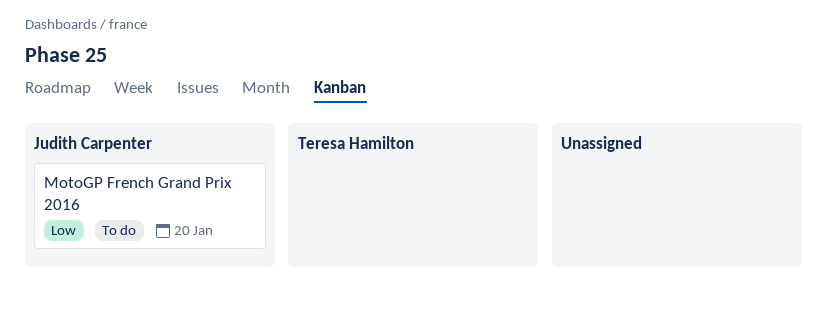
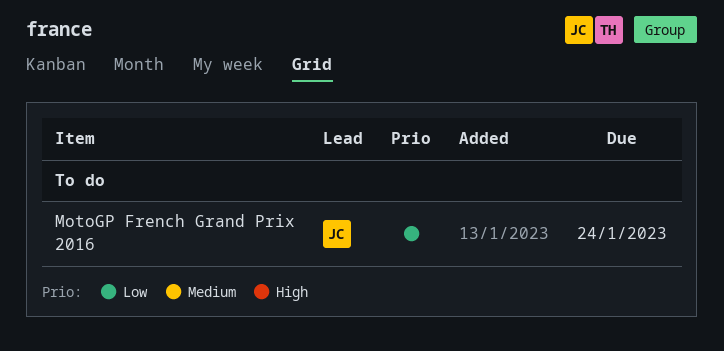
MotoGP French Grand Prix 2016, due: Jan 20 -> Jan 24

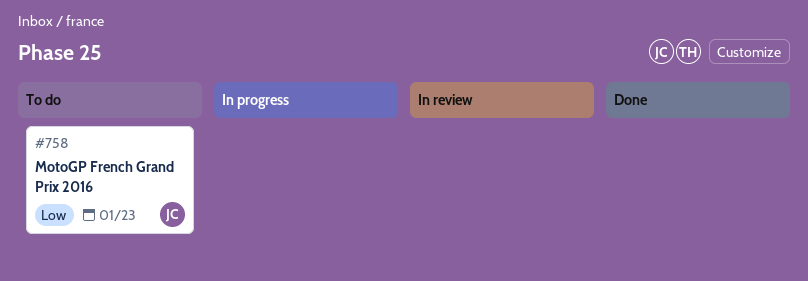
MotoGP French Grand Prix 2016, due: Jan 24 -> Jan 23

